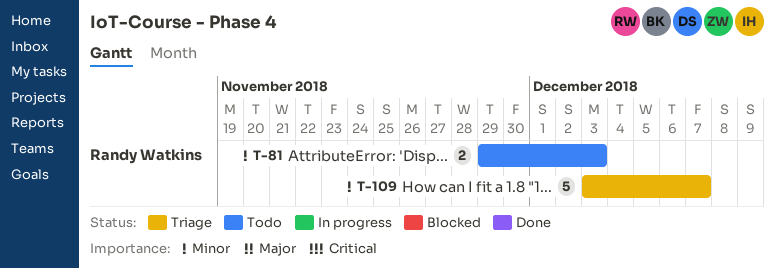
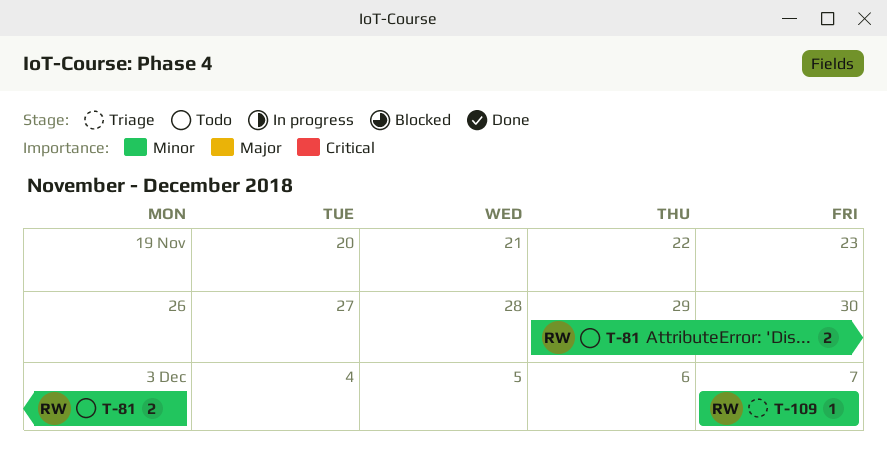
T-109, estimate: 5 -> 1
T-109, start: Dec 3 -> Dec 7

